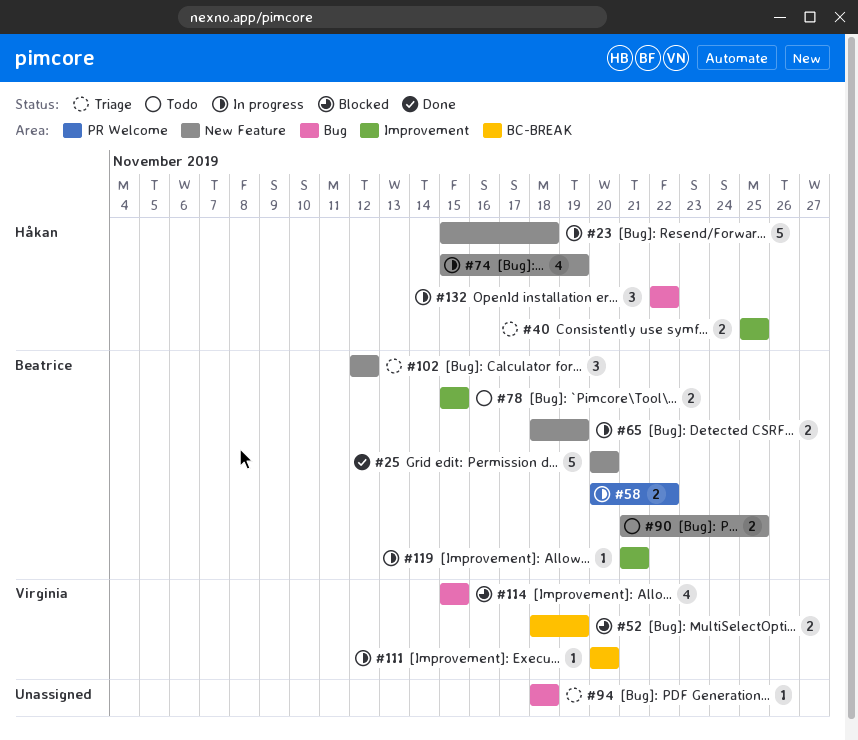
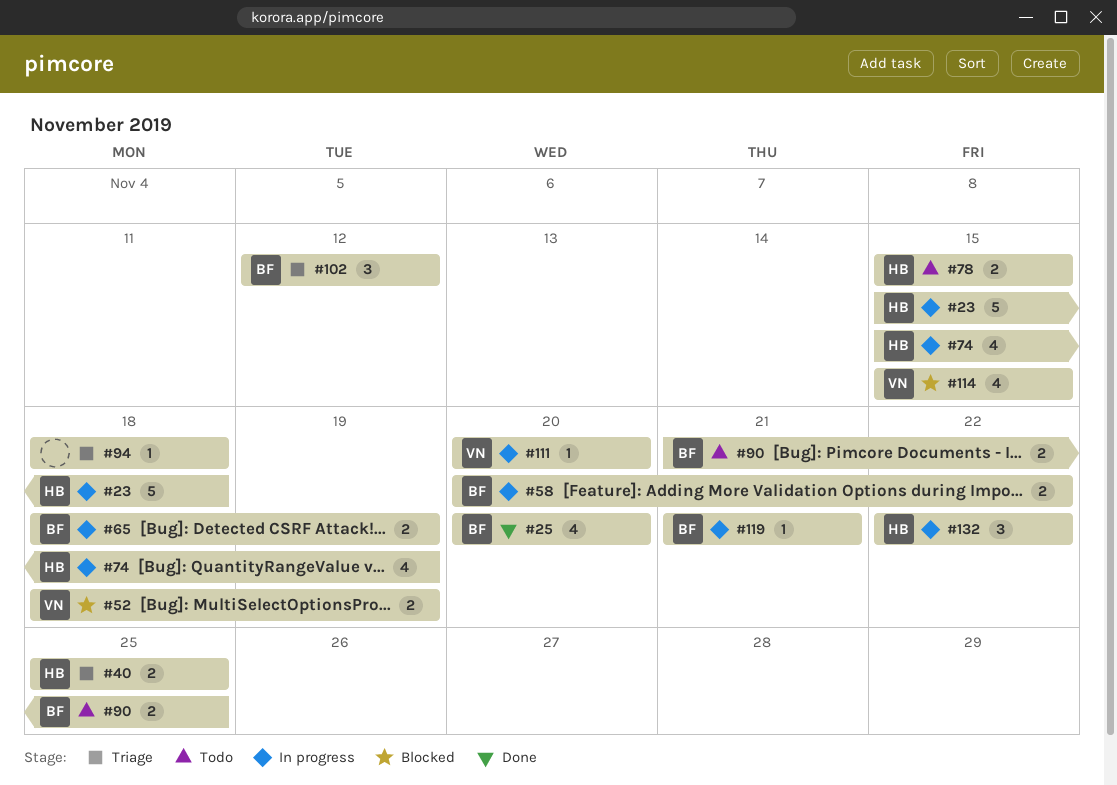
#25, estimate: 5 -> 4
#78, owner: Beatrice -> Håkan

